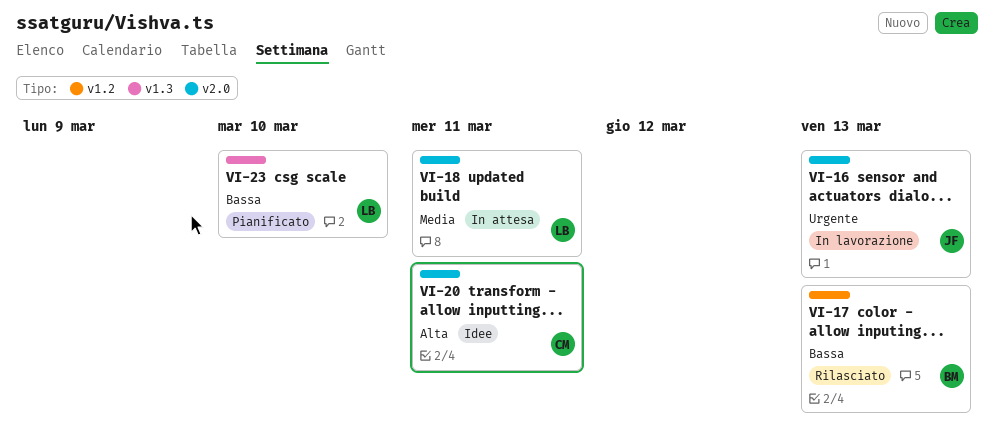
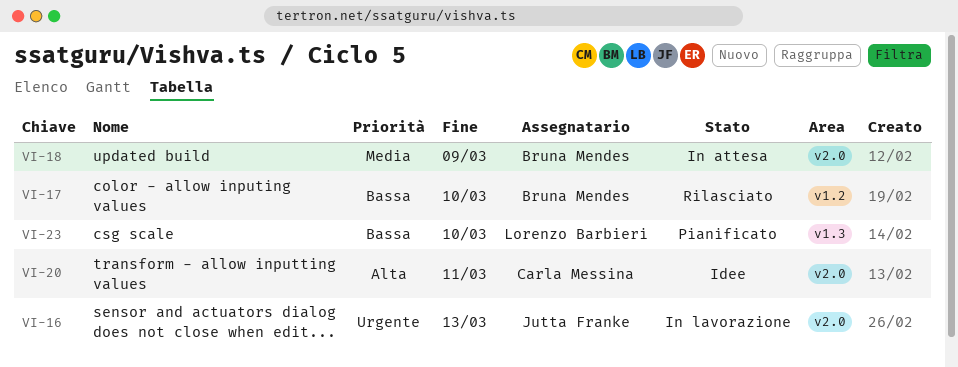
VI-17, due: Mar 13 -> Mar 10
VI-18, owner: Lorenzo Barbieri -> Bruna Mendes
VI-18, due: Mar 11 -> Mar 9

